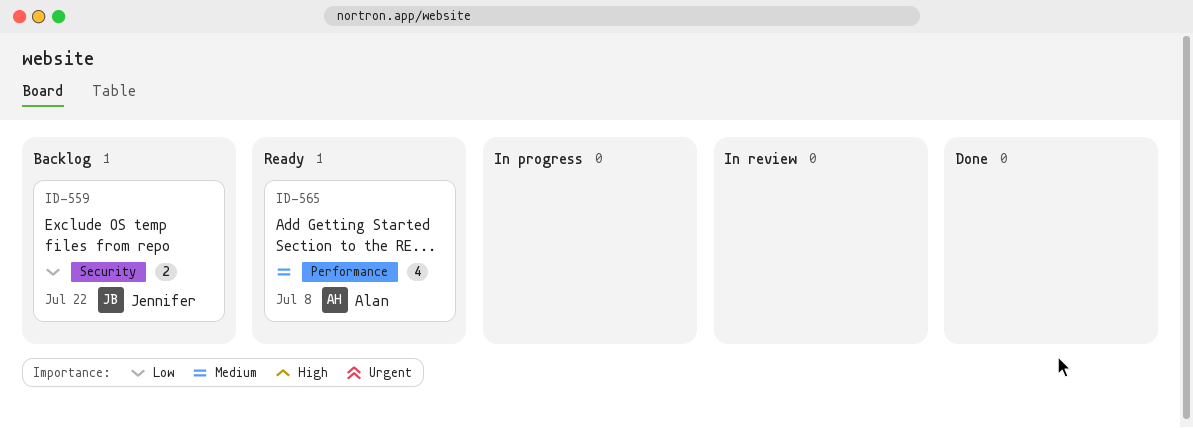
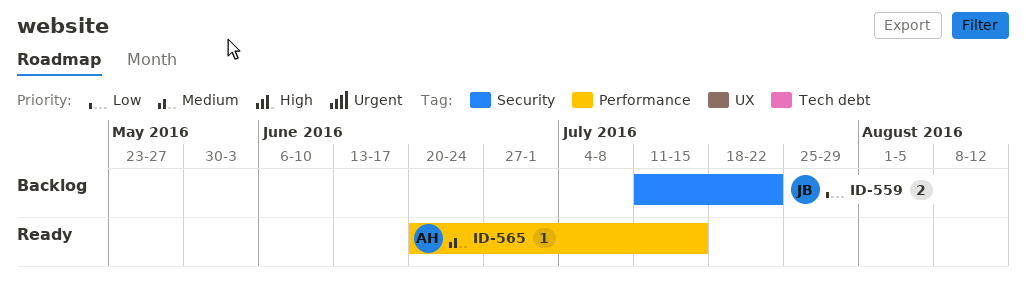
ID-565, estimate: 4 -> 1
ID-565, due: Jul 8 -> Jul 15

